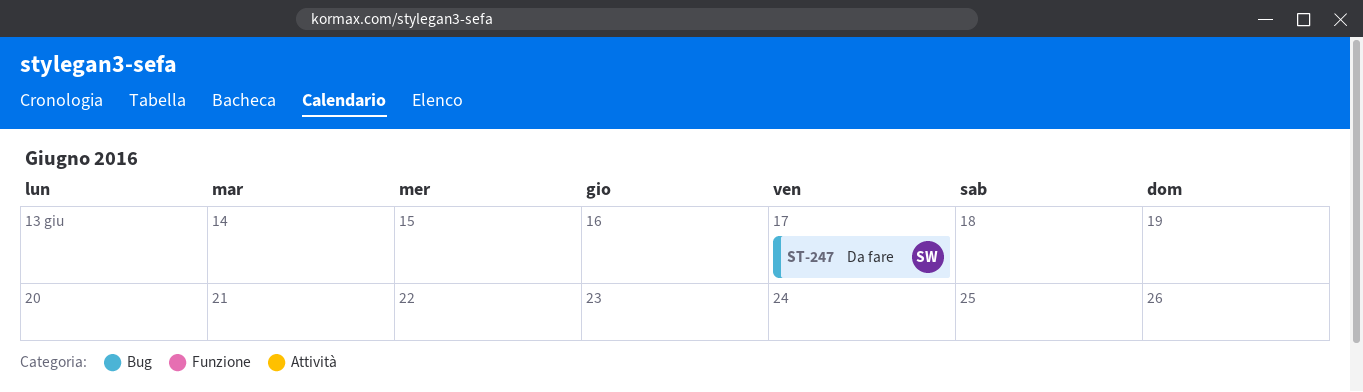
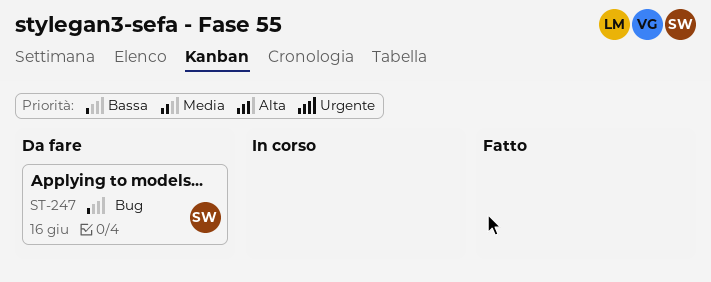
ST-247, due: Jun 17 -> Jun 16

